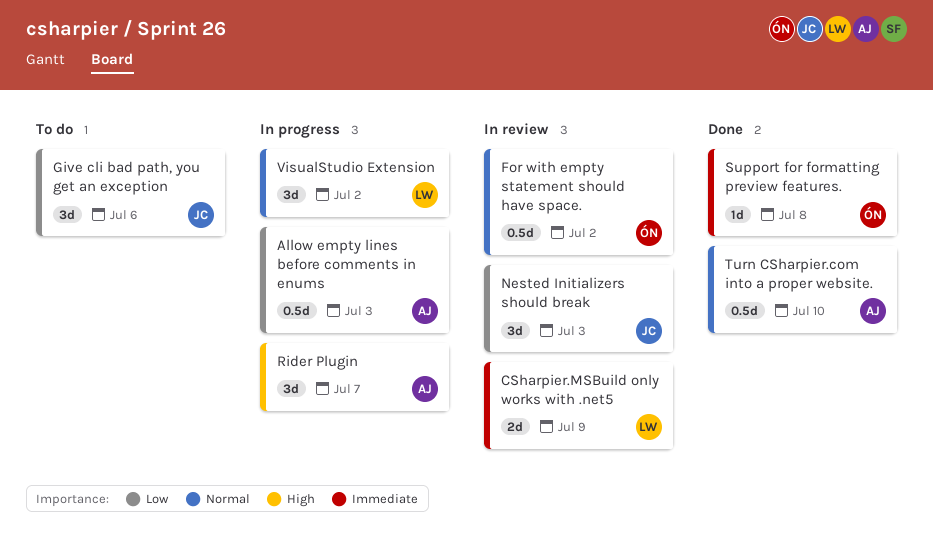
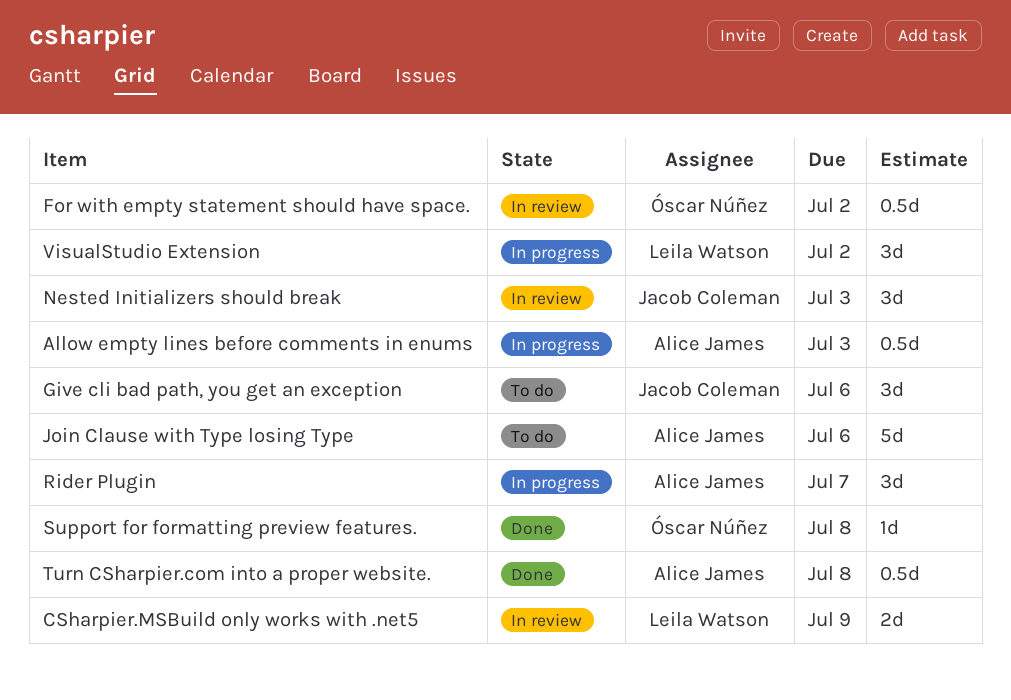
Join Clause with Type losing Type: none -> present
Turn CSharpier.com into a proper website., due: Jul 10 -> Jul 8

